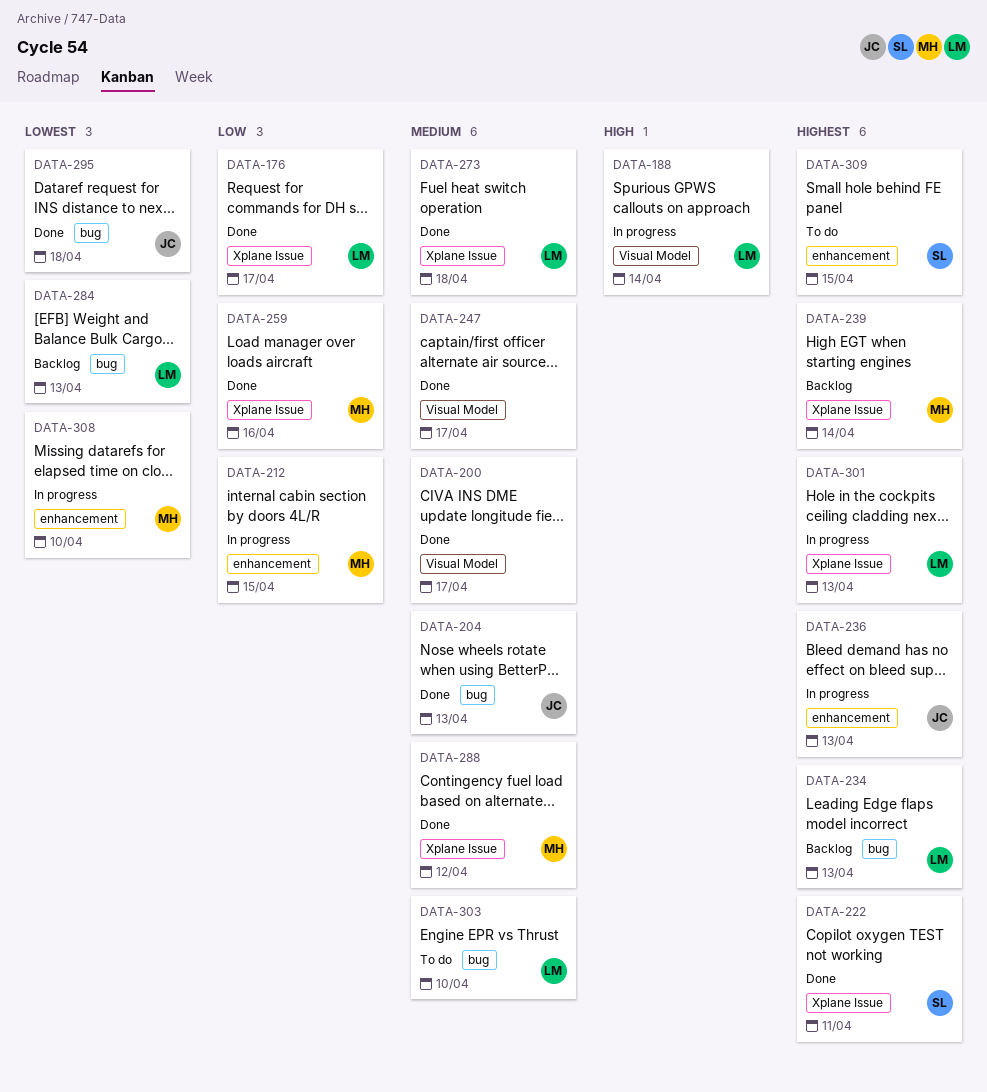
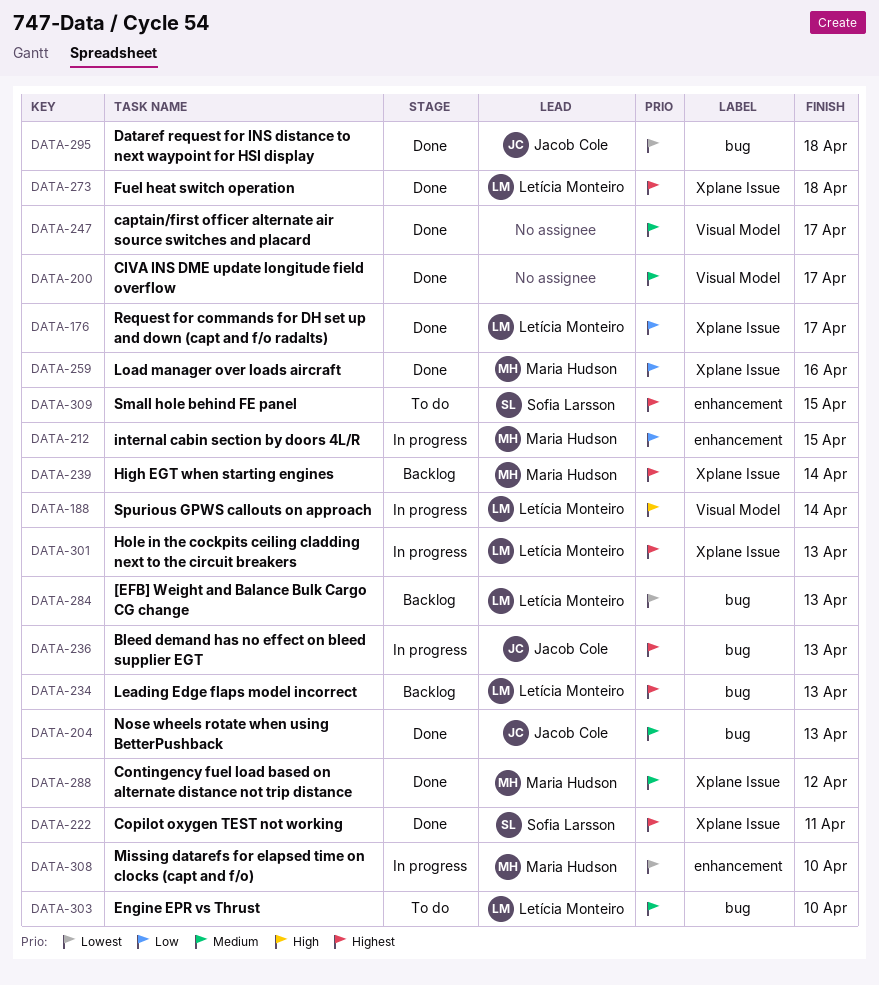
DATA-236, label: enhancement -> bug
DATA-273, priority: Medium -> Highest

